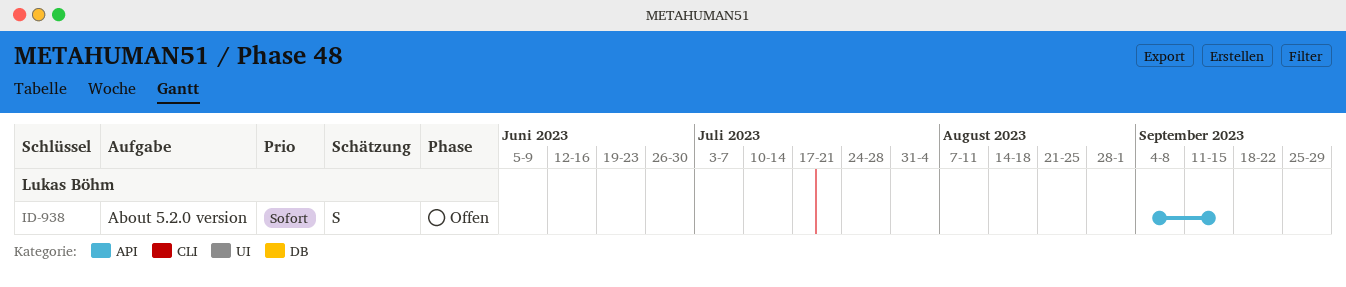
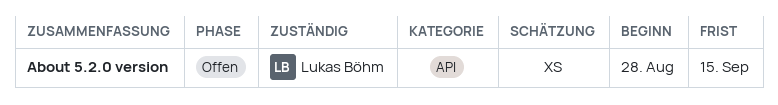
About 5.2.0 version, estimate: S -> XS
About 5.2.0 version, start: Sep 4 -> Aug 28

